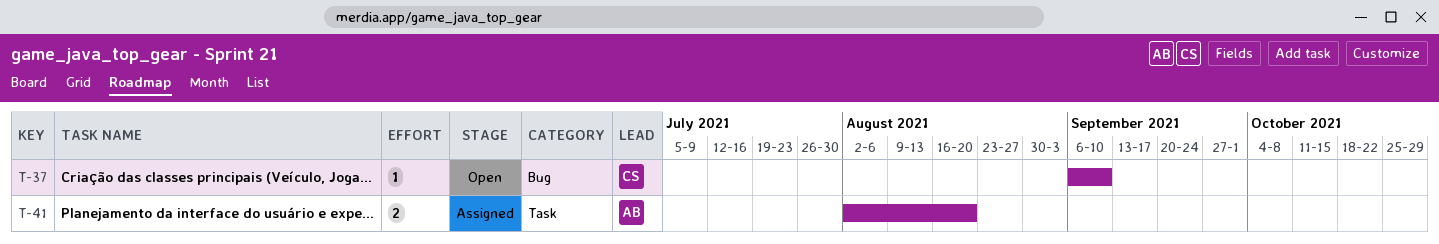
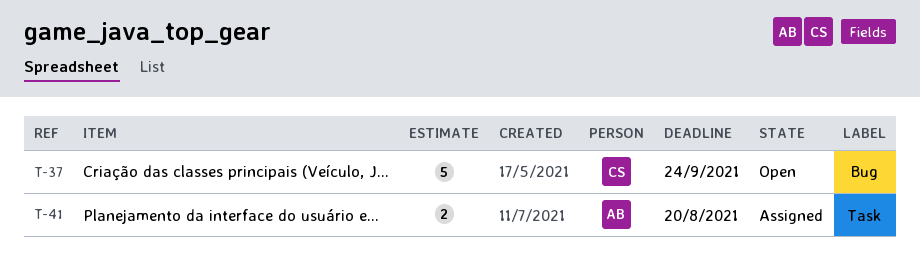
T-37, estimate: 1 -> 5
T-37, due: Sep 10 -> Sep 24

